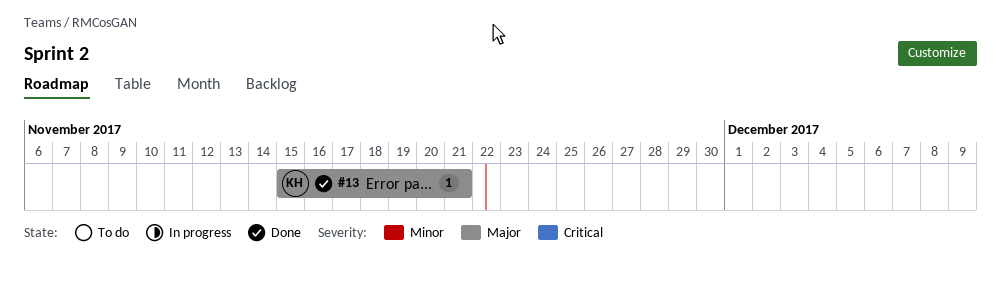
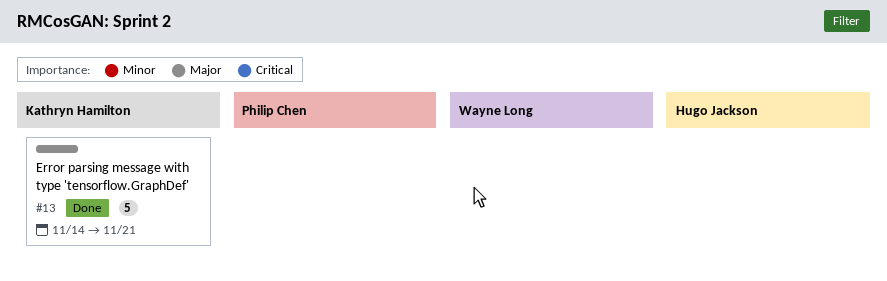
#13, estimate: 1 -> 5
#13, start: Nov 15 -> Nov 14

